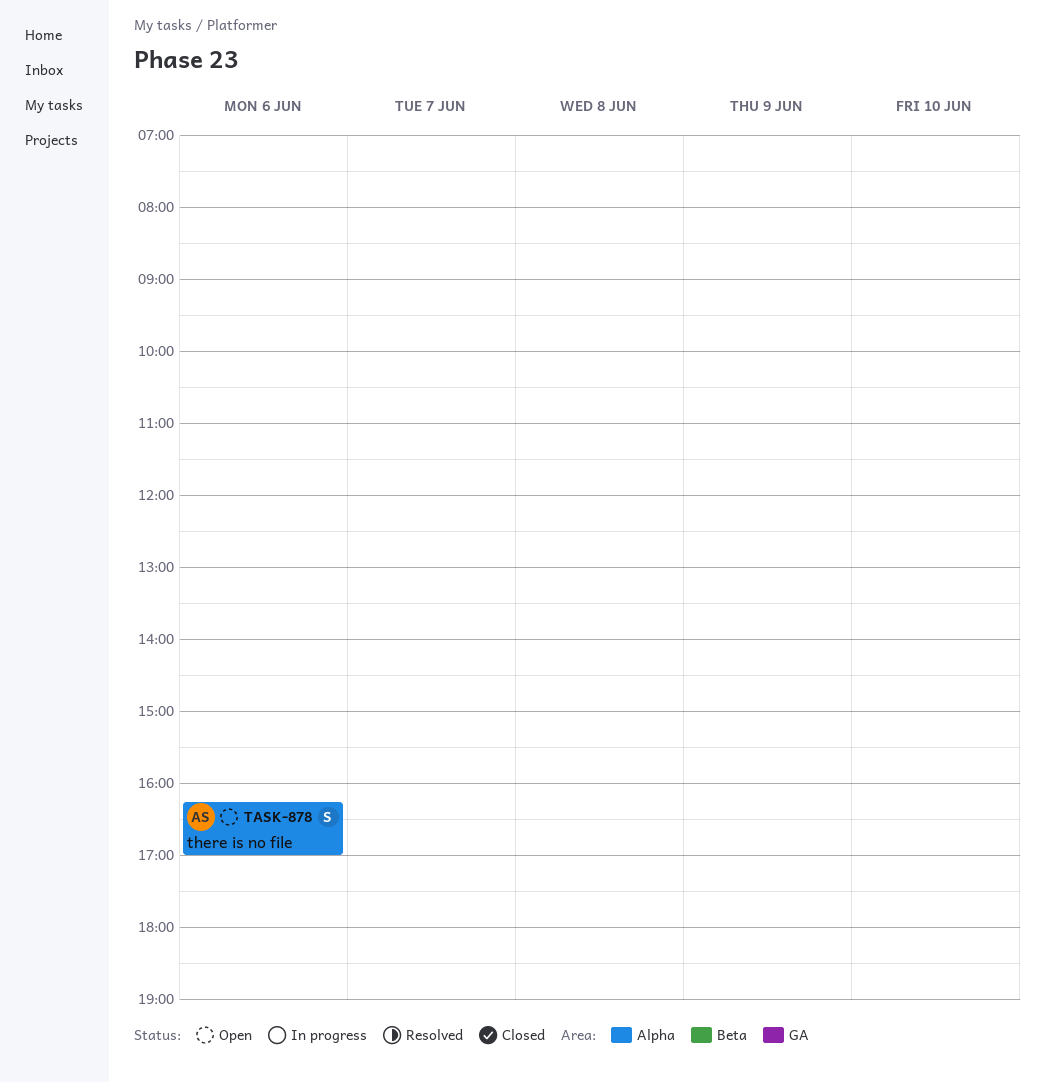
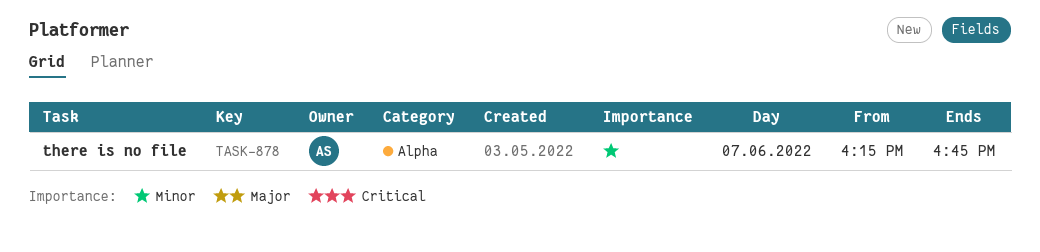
TASK-878, day: Jun 6 -> Jun 7
TASK-878, ends: 17:00 -> 16:45

